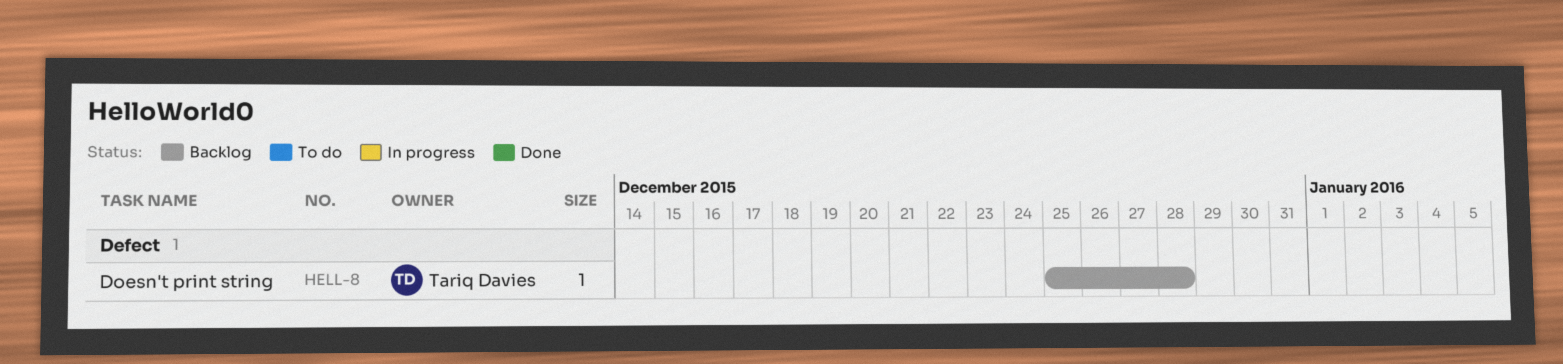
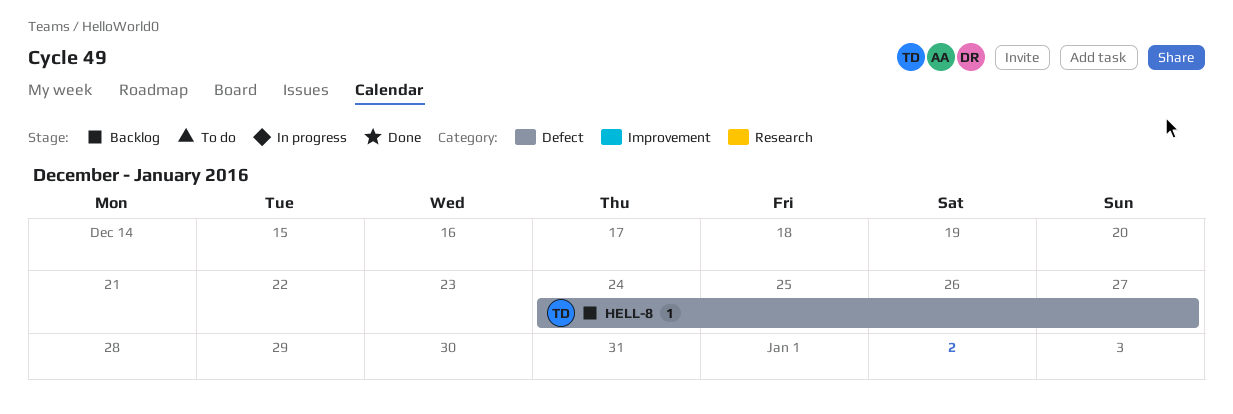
HELL-8, start: Dec 25 -> Dec 24
HELL-8, due: Dec 28 -> Dec 27

